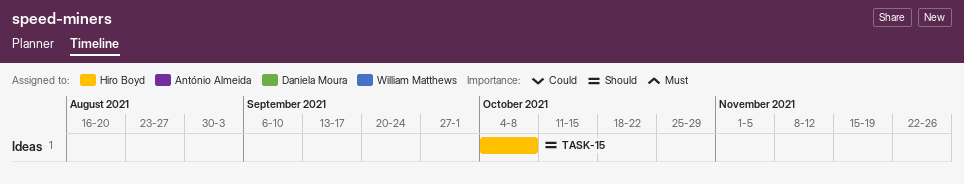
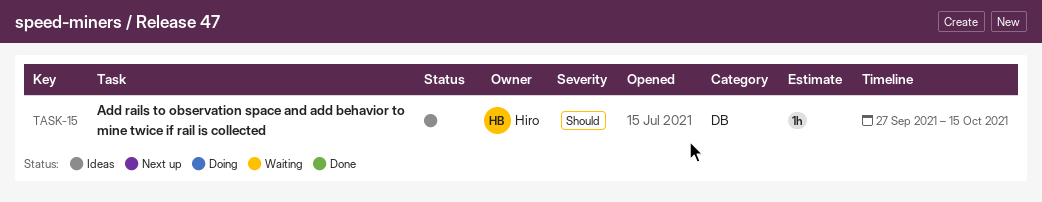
TASK-15, start: Oct 4 -> Sep 27
TASK-15, due: Oct 8 -> Oct 15

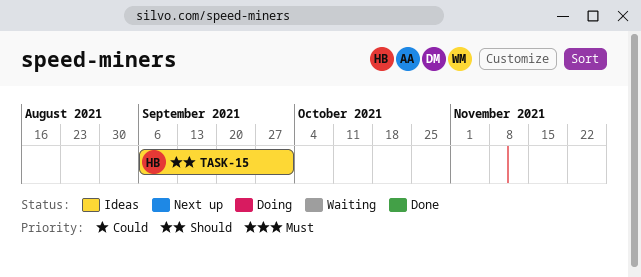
TASK-15, start: Sep 27 -> Sep 6
TASK-15, due: Oct 15 -> Oct 1

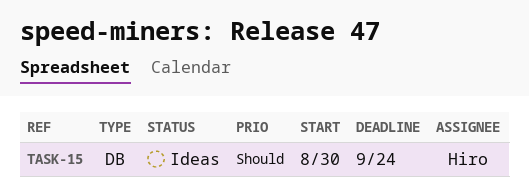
TASK-15, start: Sep 6 -> Aug 30
TASK-15, due: Oct 1 -> Sep 24

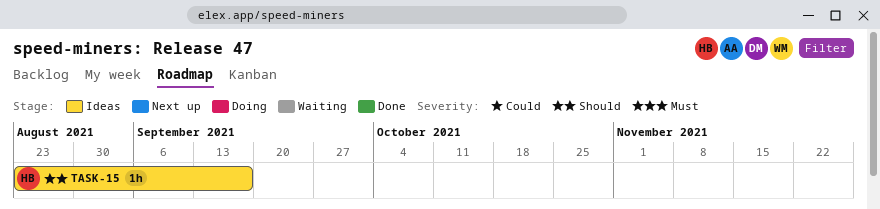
TASK-15, start: Aug 30 -> Aug 23
TASK-15, due: Sep 24 -> Sep 17

